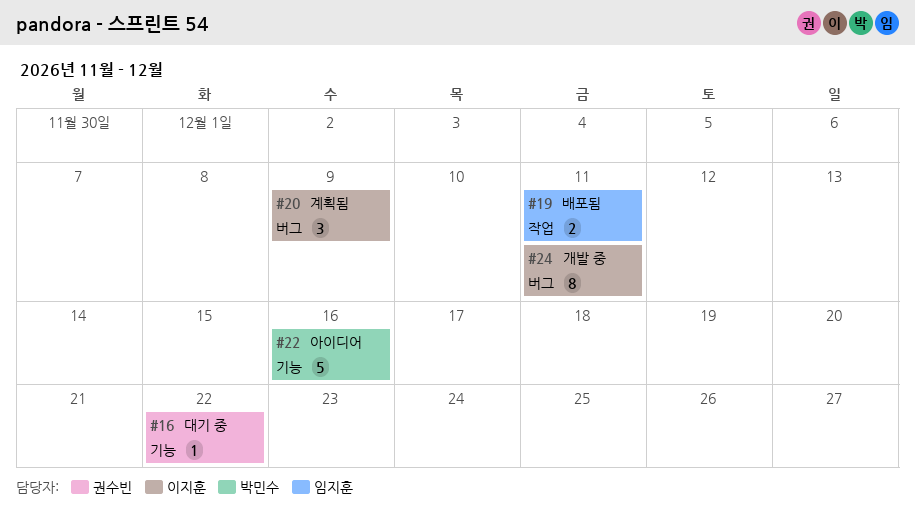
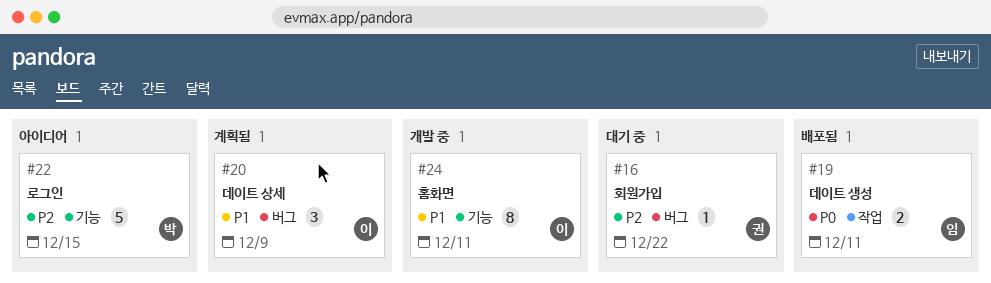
#16, label: 기능 -> 버그
#22, due: Dec 16 -> Dec 15
#24, label: 버그 -> 기능

